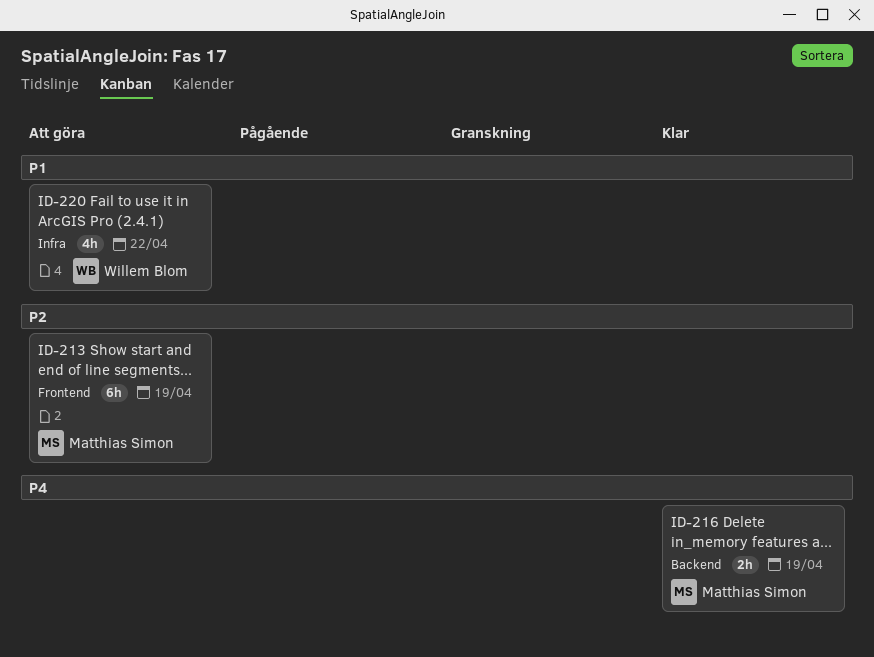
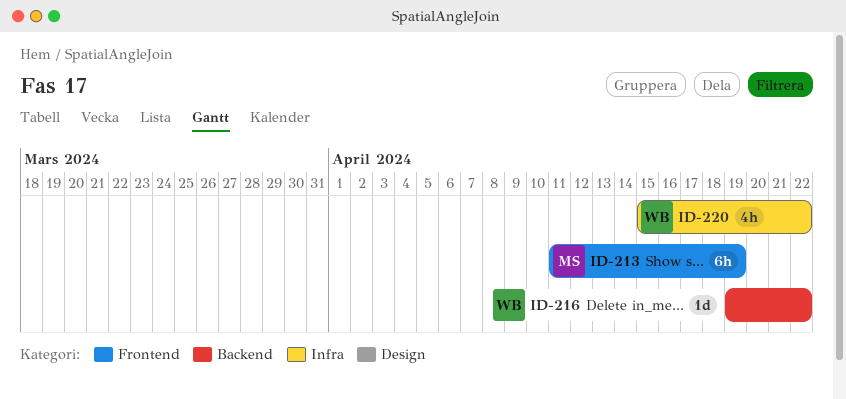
ID-216, owner: Matthias Simon -> Willem Blom
ID-216, estimate: 2h -> 1d
ID-216, due: Apr 19 -> Apr 22

